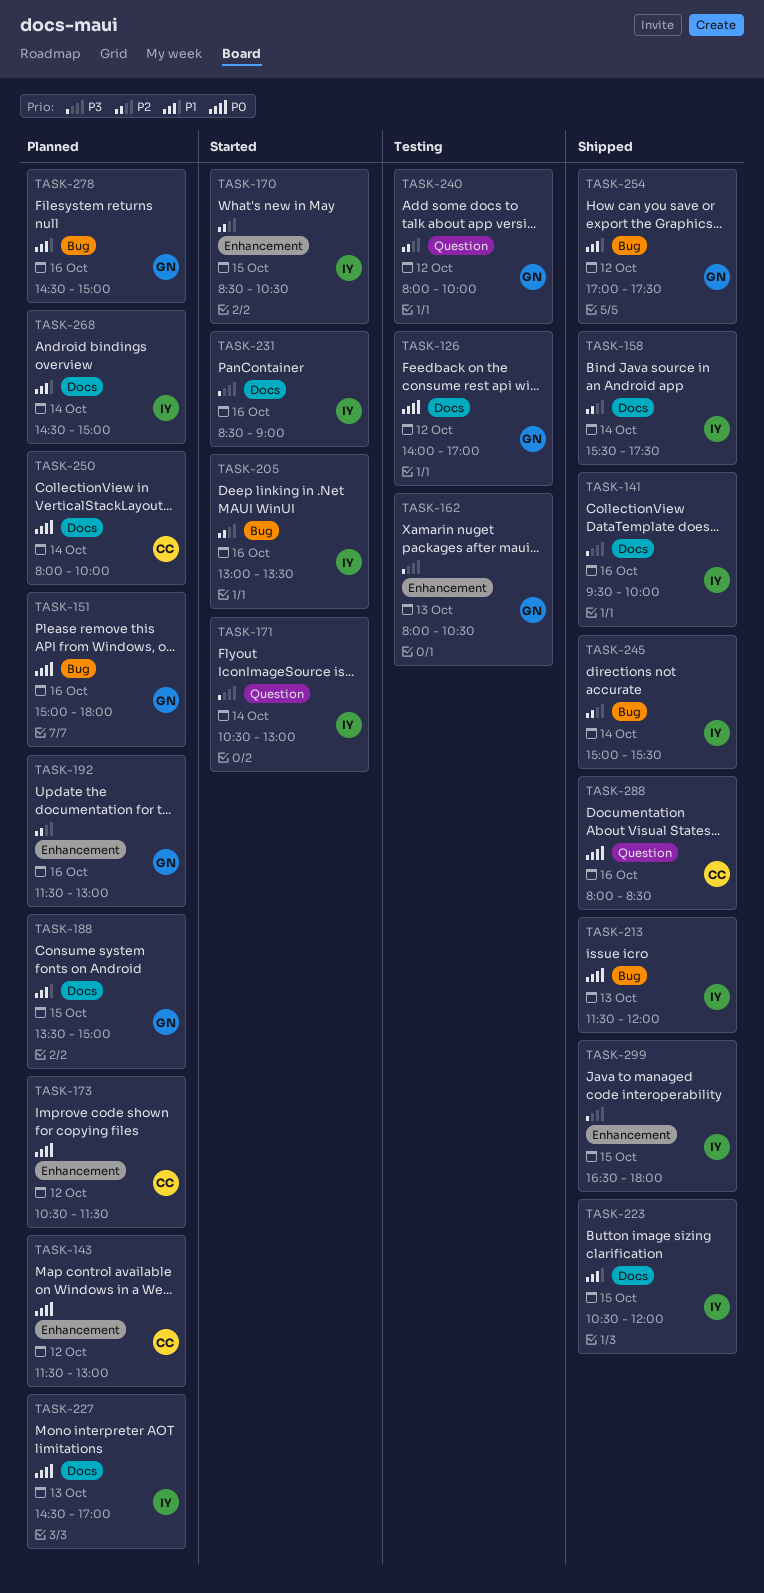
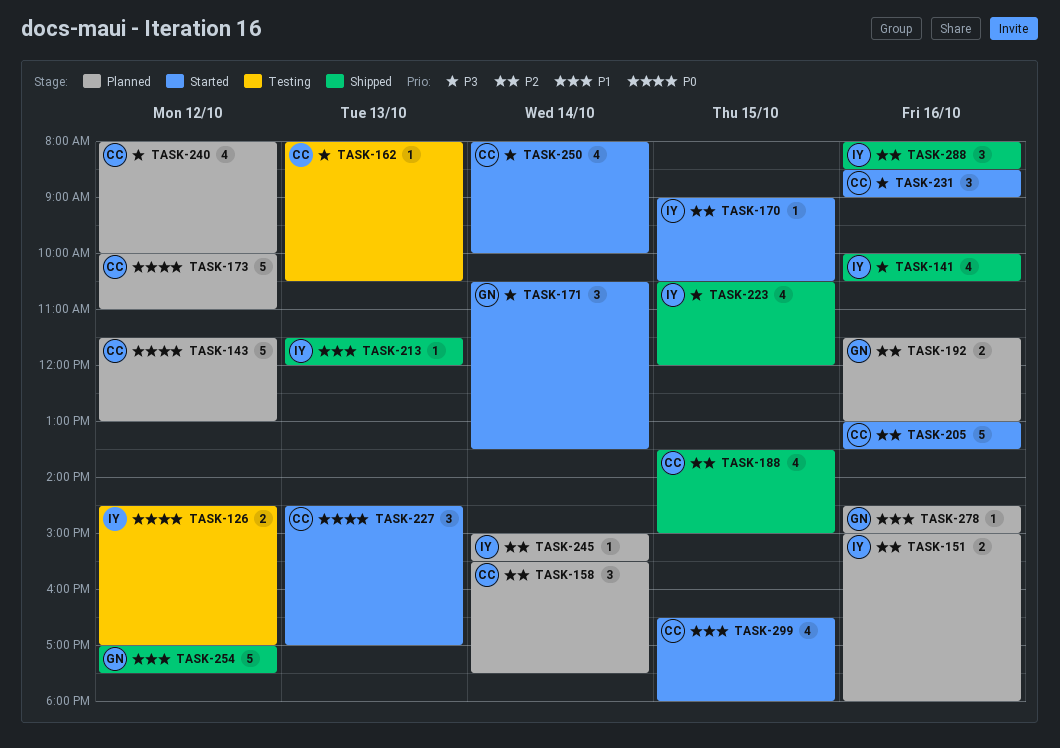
TASK-126, owner: GN -> IY
TASK-126, begins: 14:00 -> 14:30
TASK-141, begins: 09:30 -> 10:00
TASK-141, ends: 10:00 -> 10:30
TASK-151, owner: GN -> IY
TASK-151, priority: P0 -> P2
TASK-158, status: Shipped -> Planned
TASK-158, owner: IY -> CC
TASK-162, owner: GN -> CC
TASK-170, begins: 08:30 -> 09:00
TASK-171, owner: IY -> GN
TASK-171, ends: 13:00 -> 13:30
TASK-173, begins: 10:30 -> 10:00
TASK-173, ends: 11:30 -> 11:00
TASK-188, status: Planned -> Shipped
TASK-188, owner: GN -> CC
TASK-188, priority: P1 -> P2
TASK-205, owner: IY -> CC
TASK-213, priority: P0 -> P1
TASK-223, priority: P1 -> P3
TASK-227, status: Planned -> Started
TASK-227, owner: IY -> CC
TASK-231, owner: IY -> CC
TASK-240, status: Testing -> Planned
TASK-240, owner: GN -> CC
TASK-240, priority: P2 -> P3
TASK-245, status: Shipped -> Planned
TASK-250, status: Planned -> Started
TASK-250, priority: P0 -> P3
TASK-268: present -> none
TASK-288, owner: CC -> IY
TASK-288, priority: P0 -> P2
TASK-299, status: Shipped -> Started
TASK-299, owner: IY -> CC
TASK-299, priority: P3 -> P1

